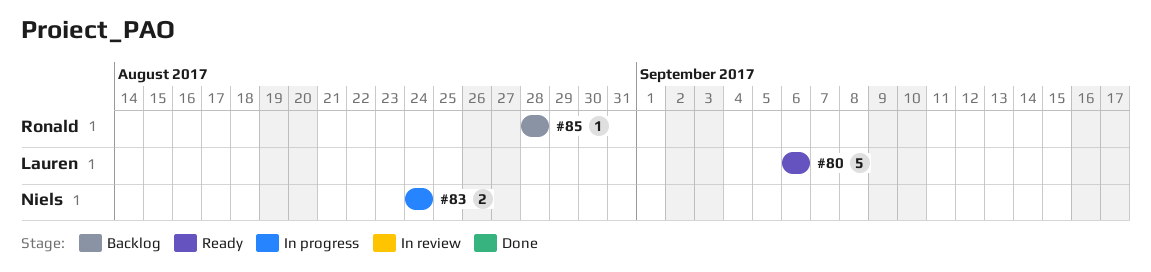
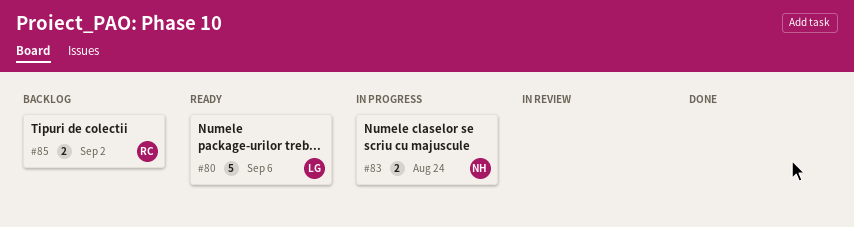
#85, estimate: 1 -> 2
#85, due: Aug 28 -> Sep 2

